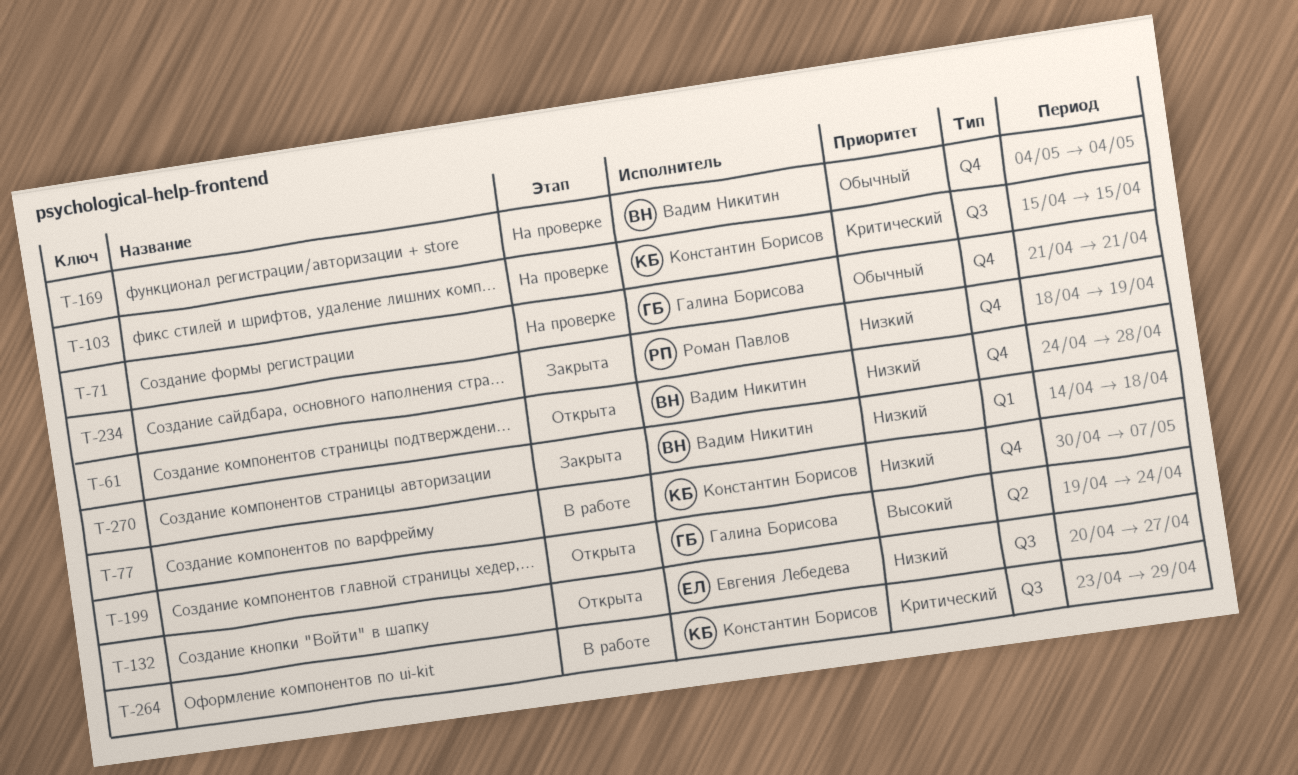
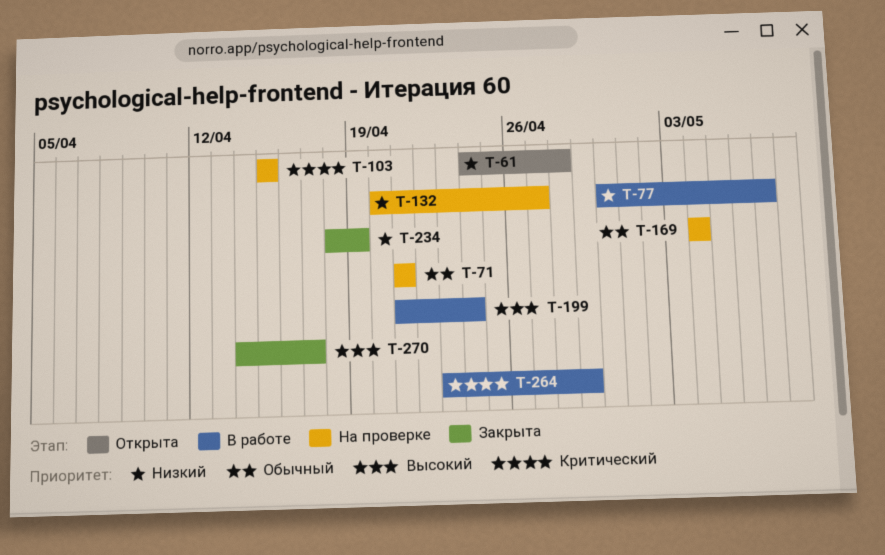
T-132, status: Открыта -> На проверке
T-199, status: Открыта -> В работе
T-199, start: Apr 19 -> Apr 21
T-270, priority: Низкий -> Высокий
T-270, due: Apr 18 -> Apr 17

